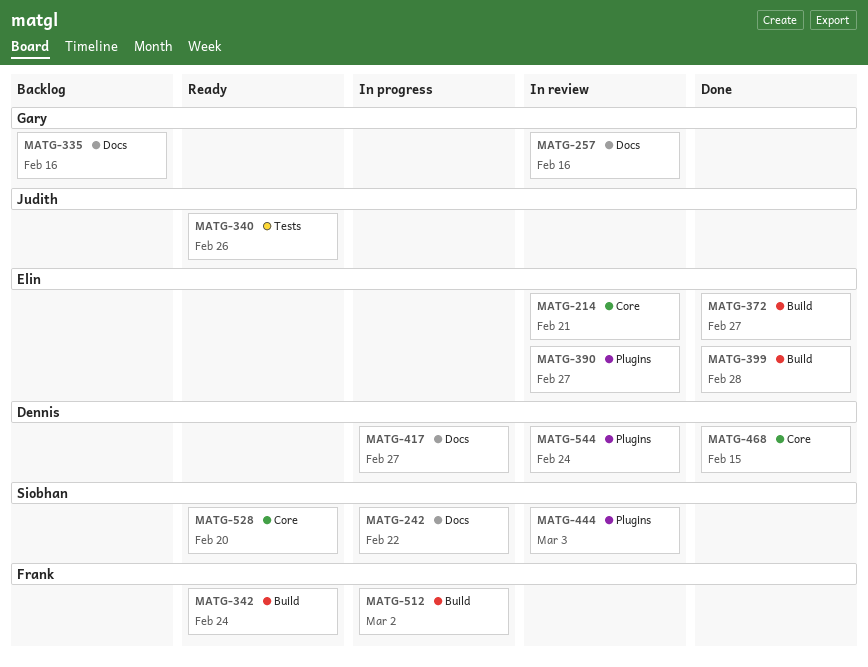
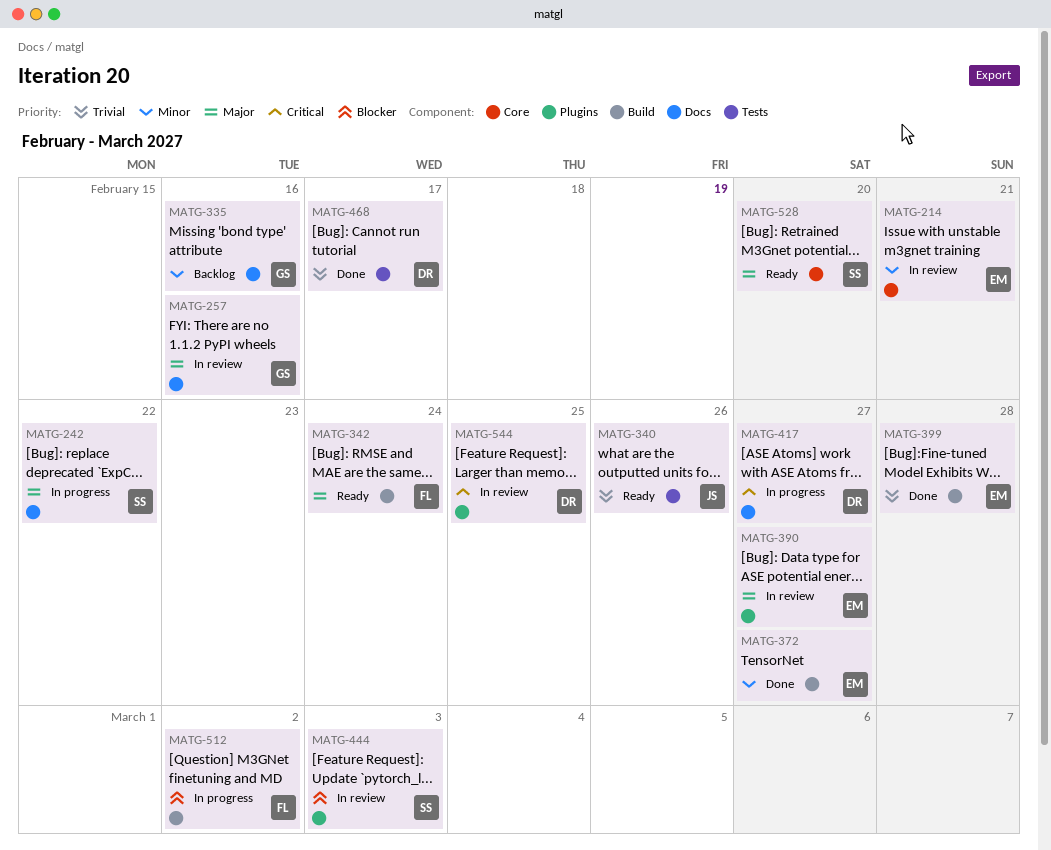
MATG-468, label: Core -> Tests
MATG-468, due: Feb 15 -> Feb 17
MATG-544, due: Feb 24 -> Feb 25

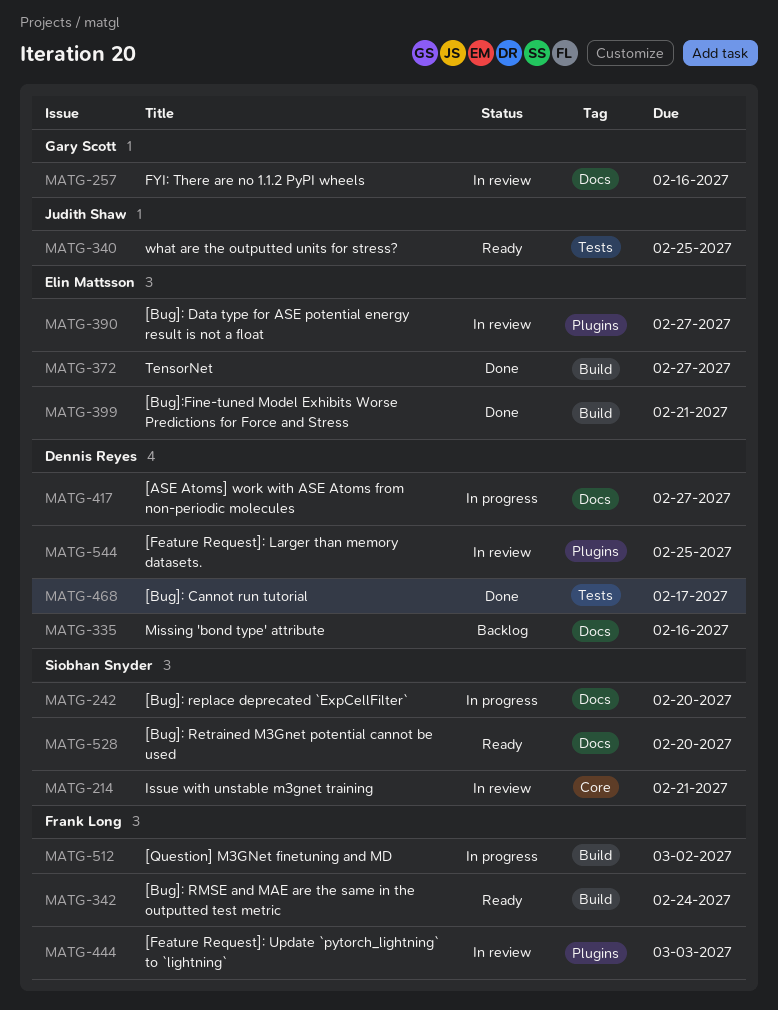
MATG-214, owner: Elin Mattsson -> Siobhan Snyder
MATG-242, due: Feb 22 -> Feb 20
MATG-335, owner: Gary Scott -> Dennis Reyes
MATG-340, due: Feb 26 -> Feb 25
MATG-399, due: Feb 28 -> Feb 21
MATG-444, owner: Siobhan Snyder -> Frank Long
MATG-528, label: Core -> Docs

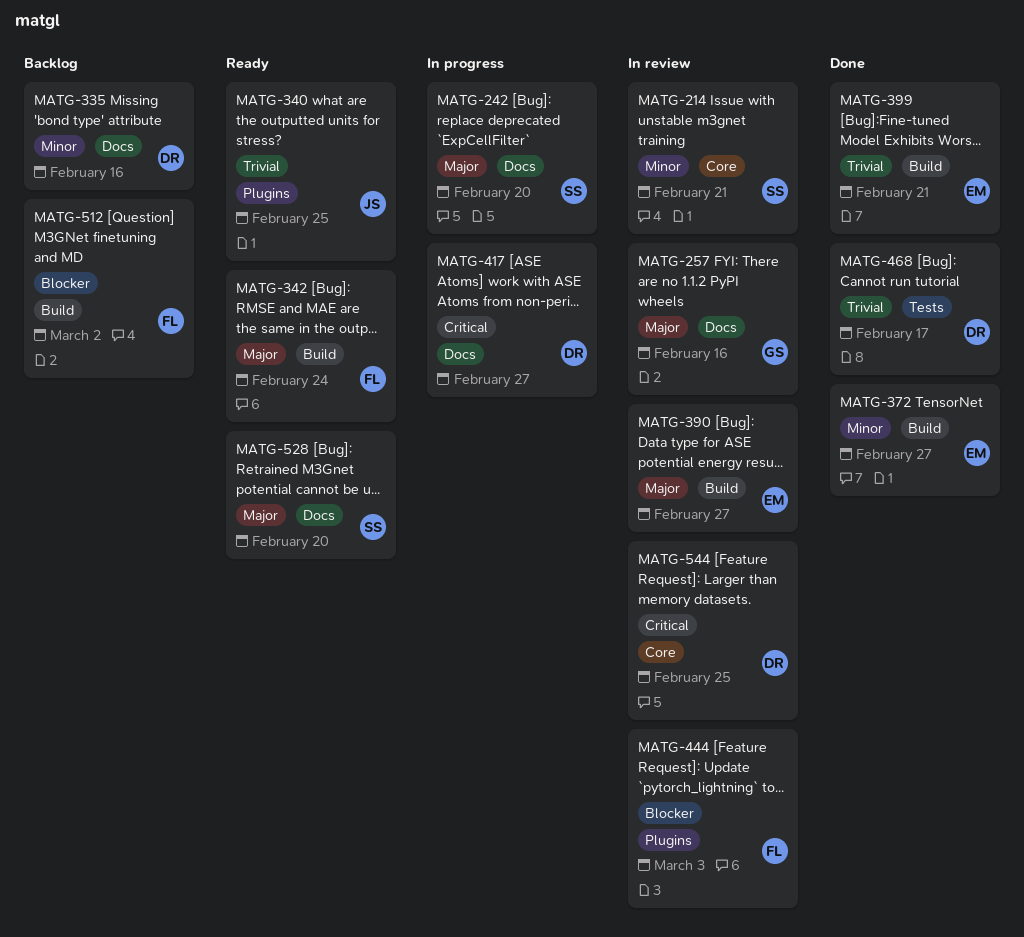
MATG-340, label: Tests -> Plugins
MATG-390, label: Plugins -> Build
MATG-512, status: In progress -> Backlog
MATG-544, label: Plugins -> Core

